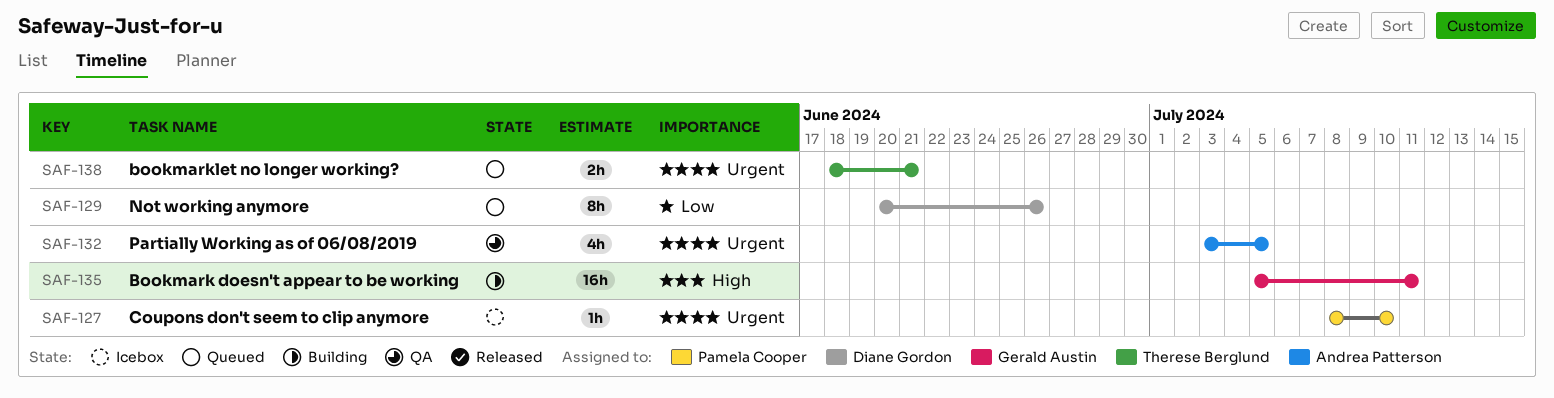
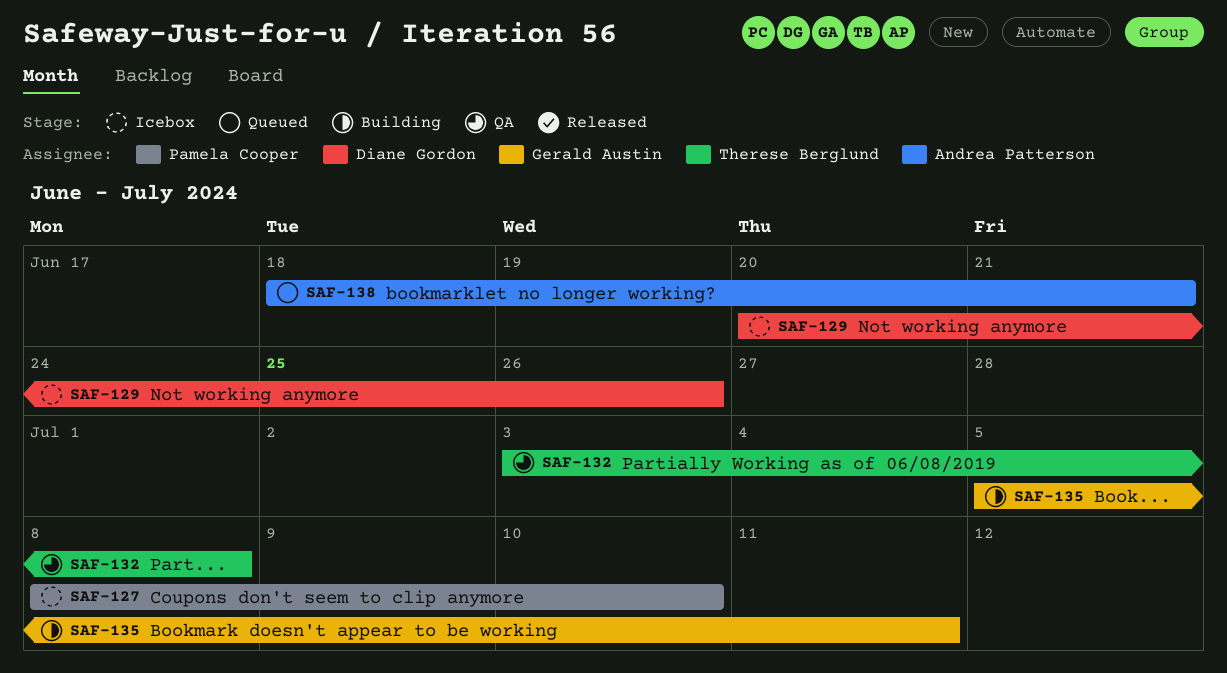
SAF-129, status: Queued -> Icebox
SAF-132, owner: Andrea Patterson -> Therese Berglund
SAF-132, due: Jul 5 -> Jul 8
SAF-138, owner: Therese Berglund -> Andrea Patterson

